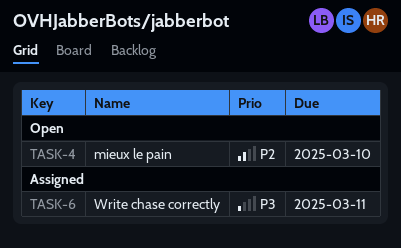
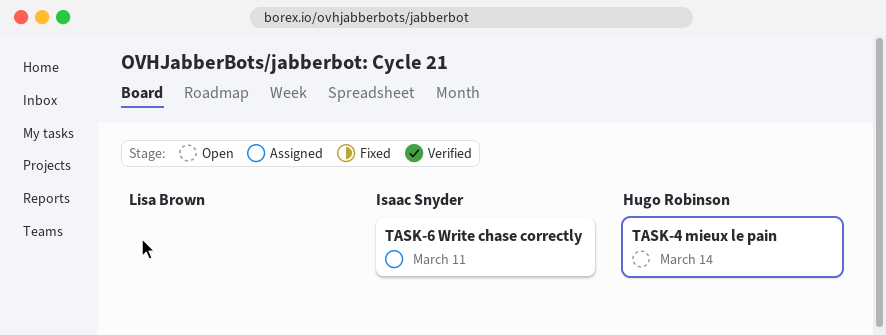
TASK-4, due: Mar 10 -> Mar 14

